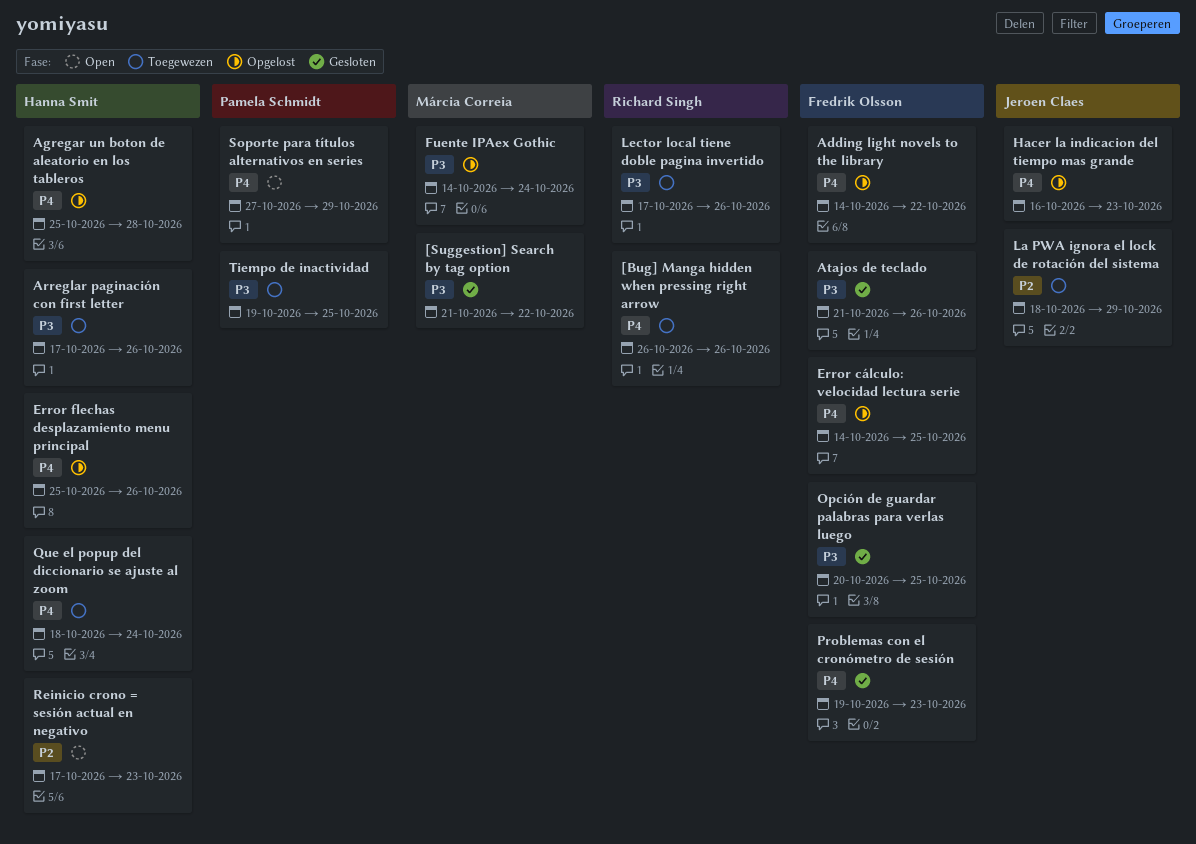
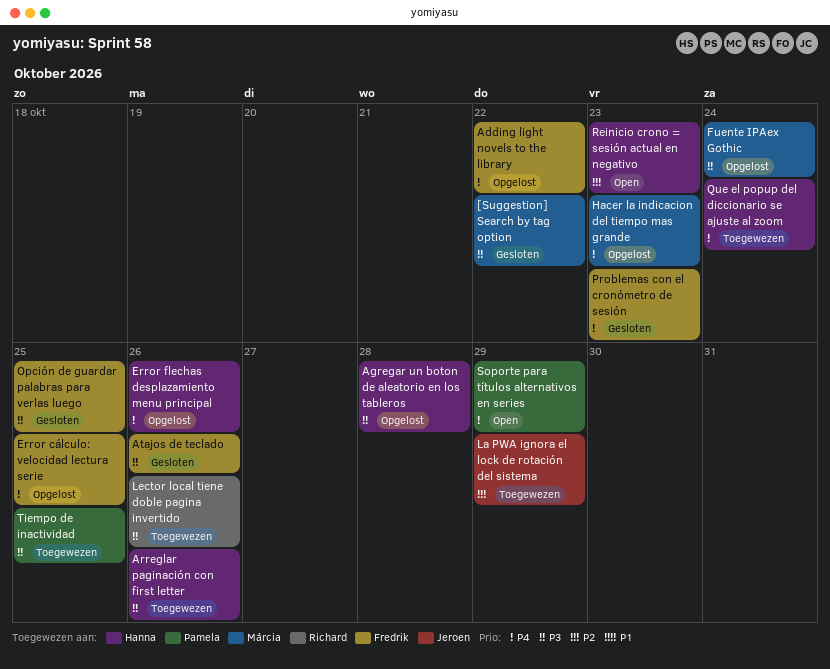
[Bug] Manga hidden when pressing right arrow: present -> none
Agregar un boton de aleatorio en los tableros, priority: P4 -> P3
Hacer la indicacion del tiempo mas grande, owner: Jeroen Claes -> Márcia Correia

